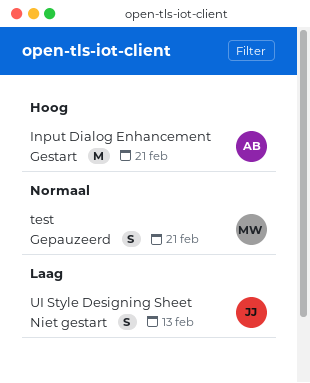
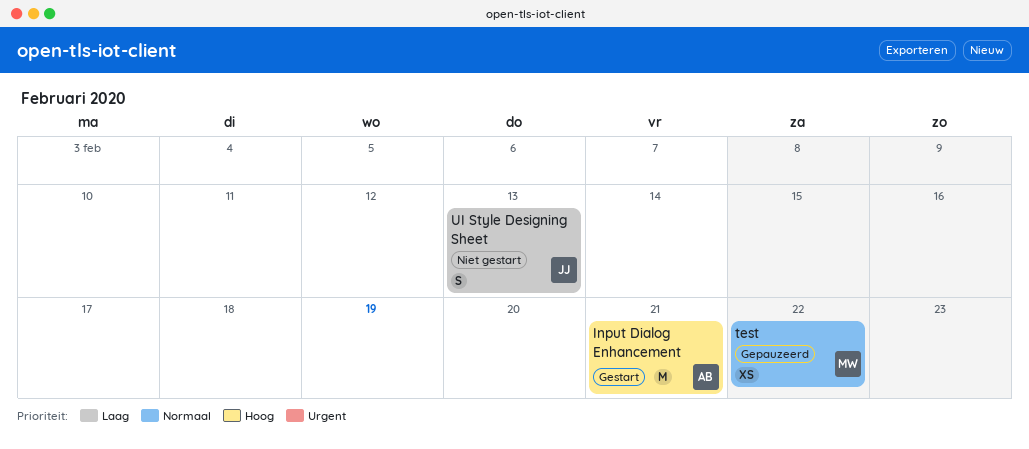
test, estimate: S -> XS
test, due: Feb 21 -> Feb 22

